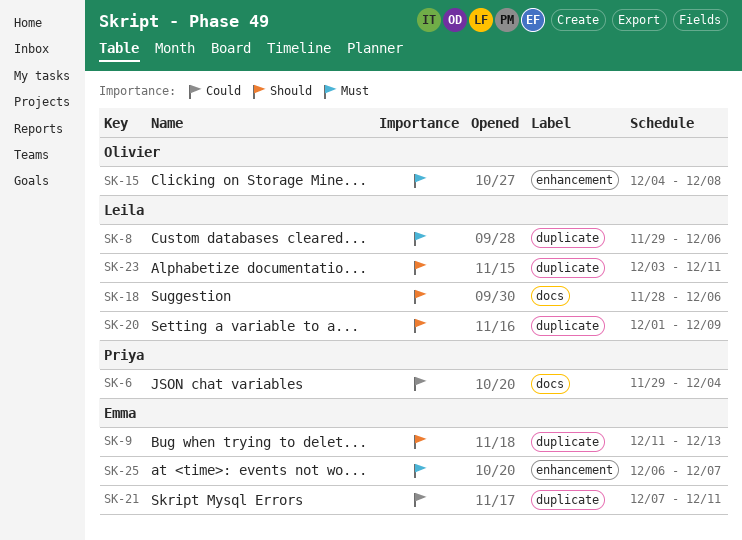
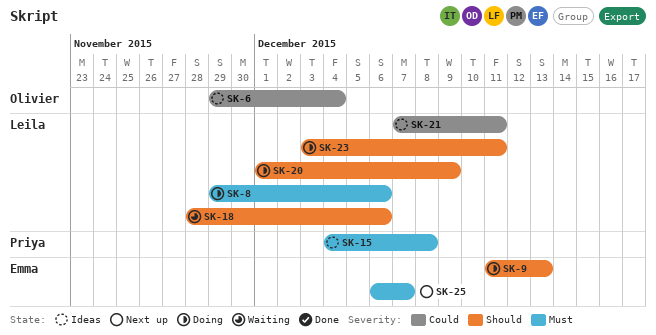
SK-6, owner: Priya -> Olivier
SK-15, owner: Olivier -> Priya
SK-21, owner: Emma -> Leila

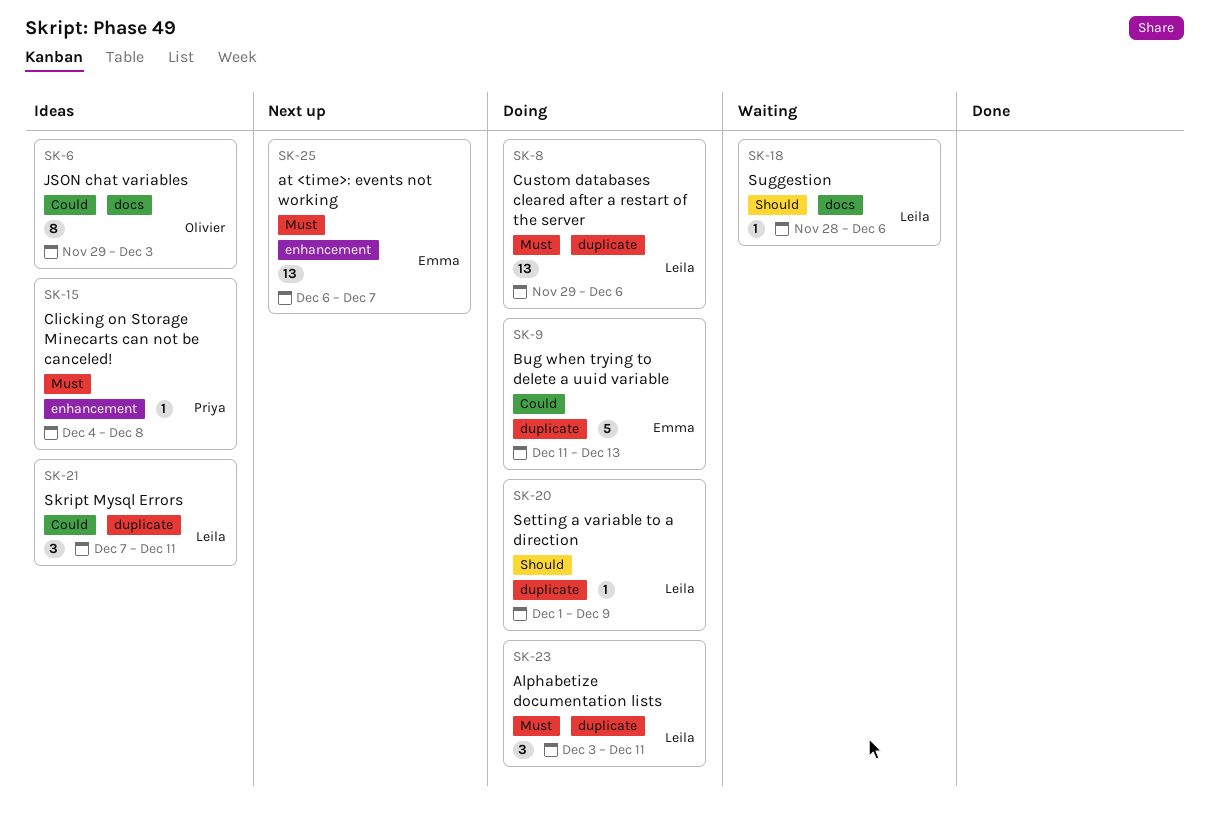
SK-6, due: Dec 4 -> Dec 3
SK-9, priority: Should -> Could
SK-23, priority: Should -> Must

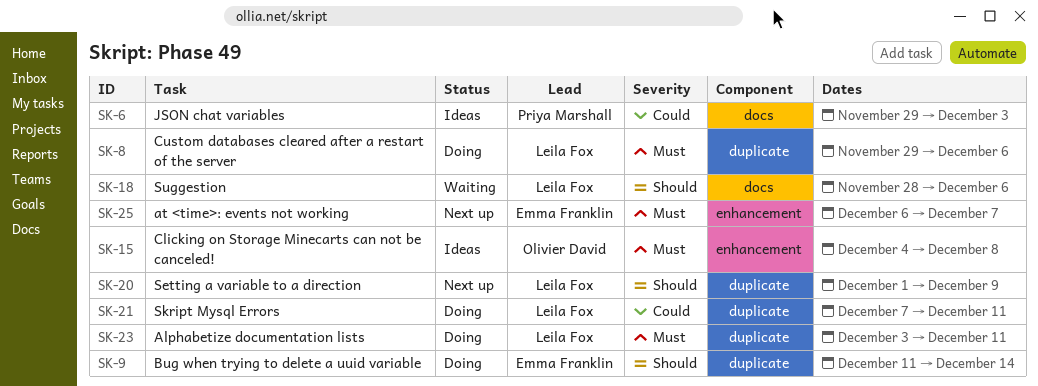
SK-6, owner: Olivier David -> Priya Marshall
SK-9, priority: Could -> Should
SK-9, due: Dec 13 -> Dec 14
SK-15, owner: Priya Marshall -> Olivier David
SK-20, status: Doing -> Next up
SK-21, status: Ideas -> Doing

